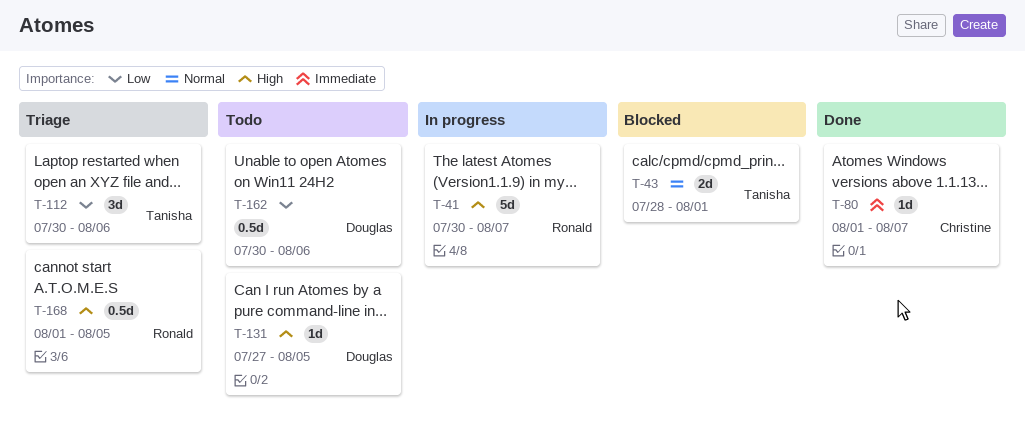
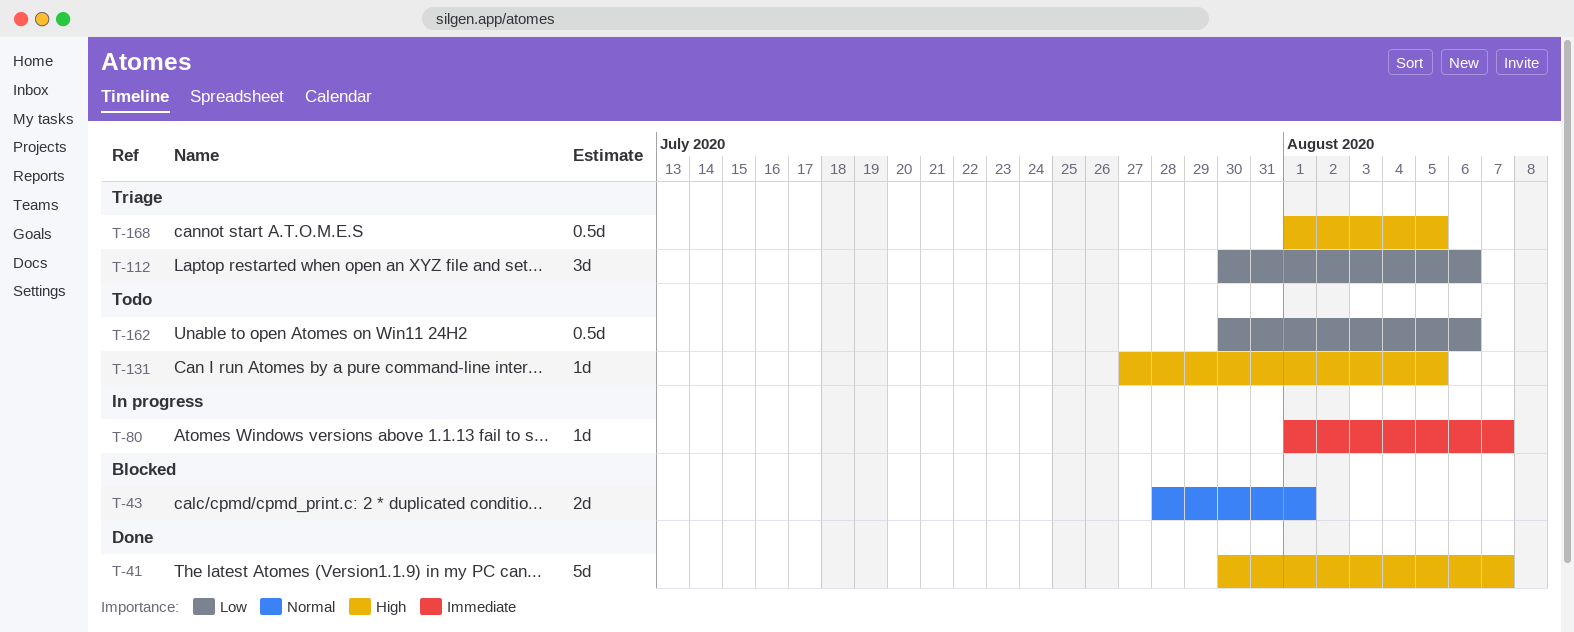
T-41, status: In progress -> Done
T-80, status: Done -> In progress

